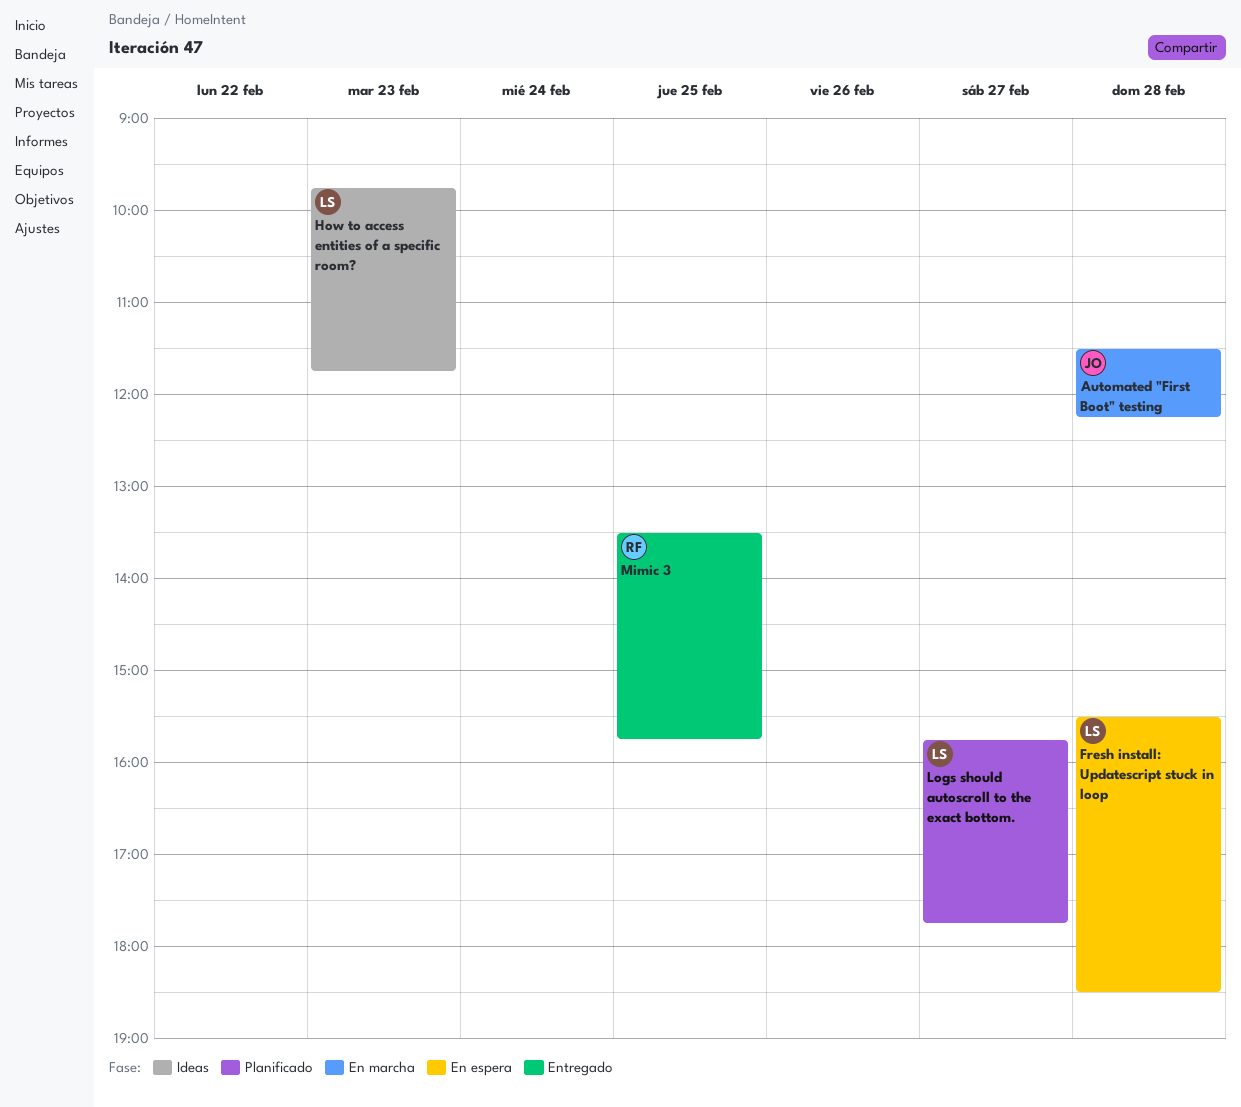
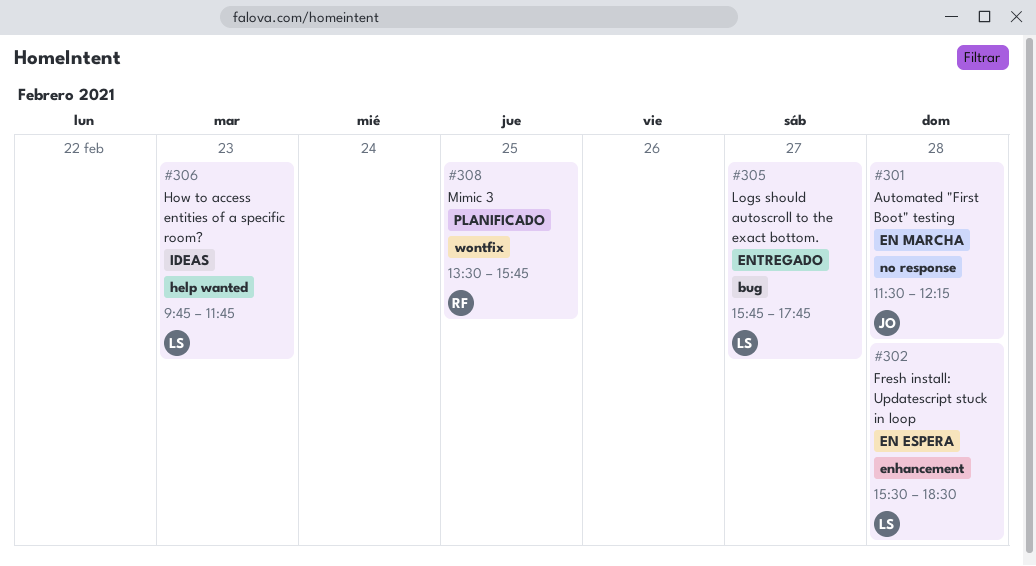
Logs should autoscroll to the exact bottom., status: Planificado -> Entregado
Mimic 3, status: Entregado -> Planificado

